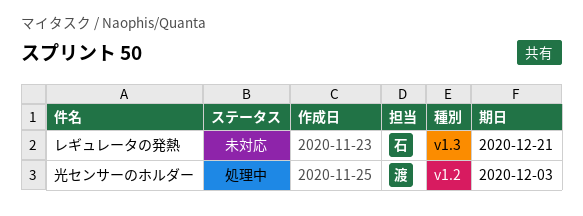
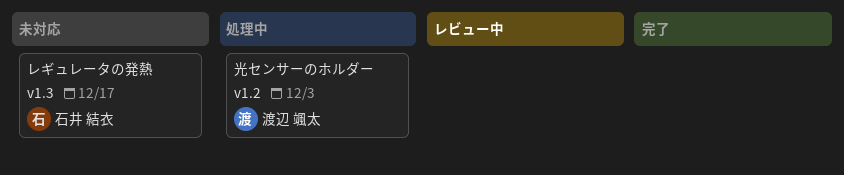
レギュレータの発熱, due: Dec 21 -> Dec 17

